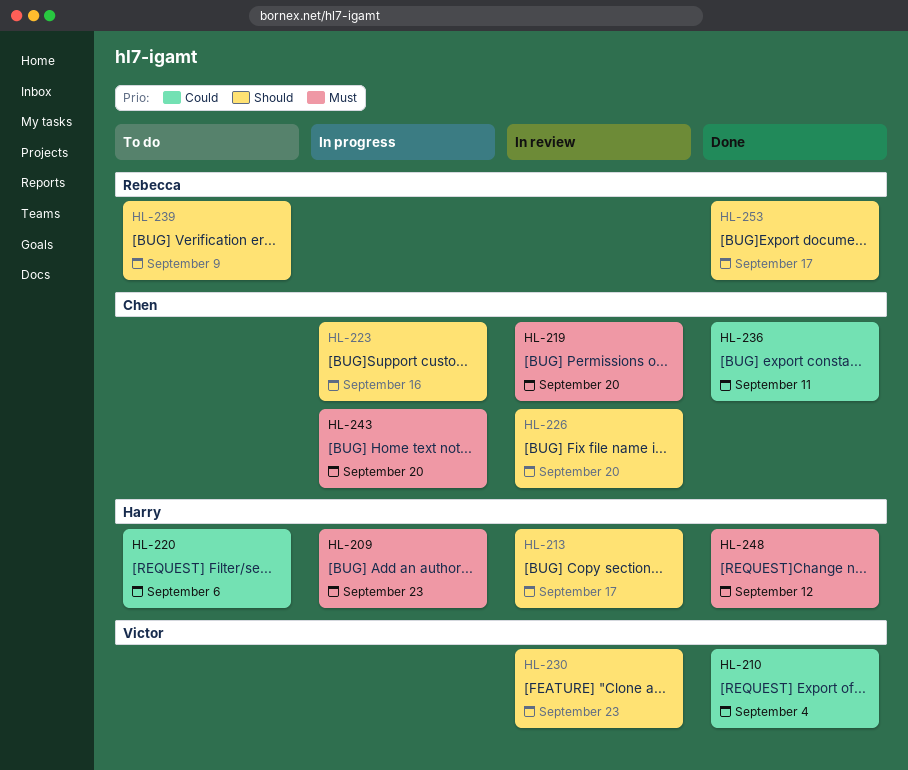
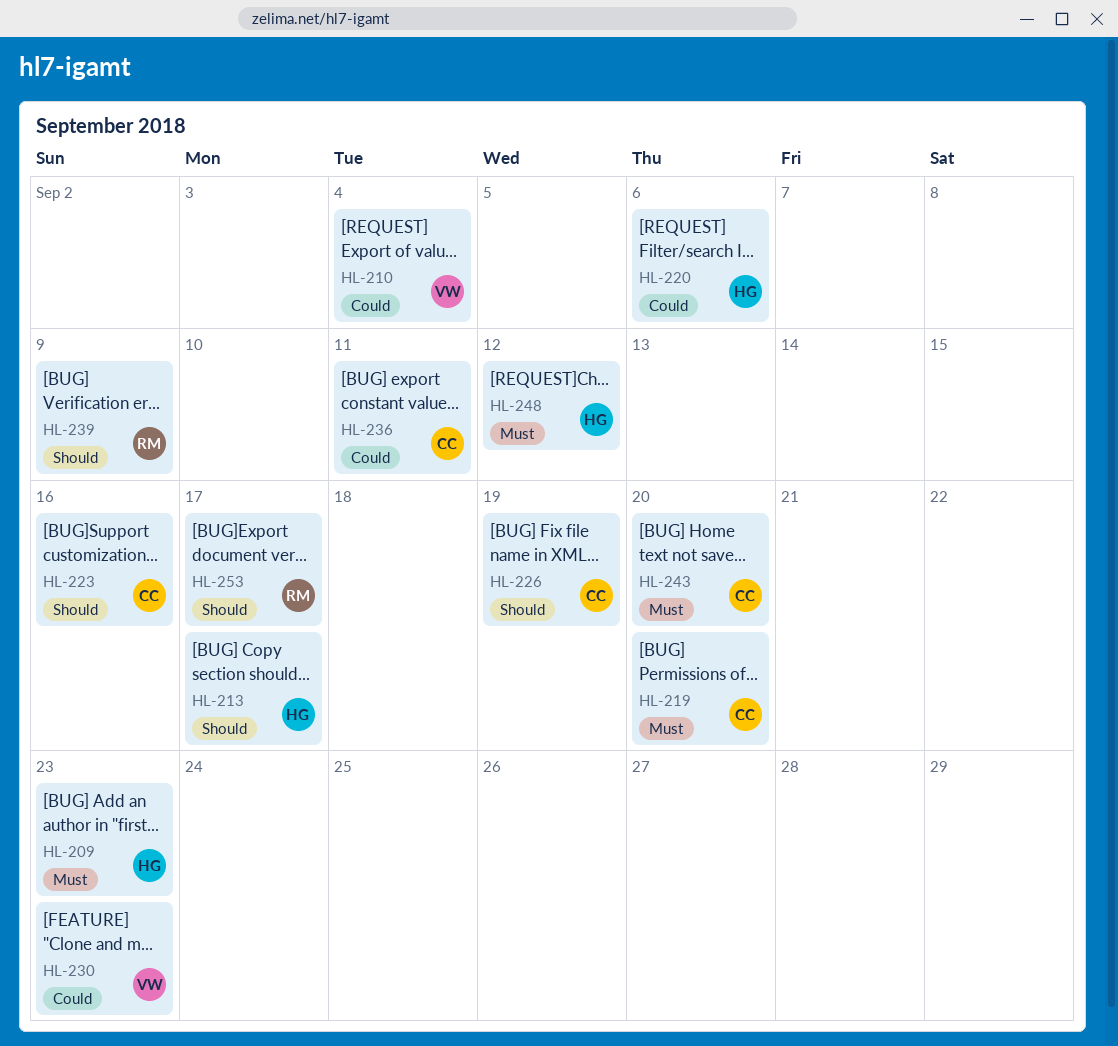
HL-226, due: Sep 20 -> Sep 19
HL-230, priority: Should -> Could

